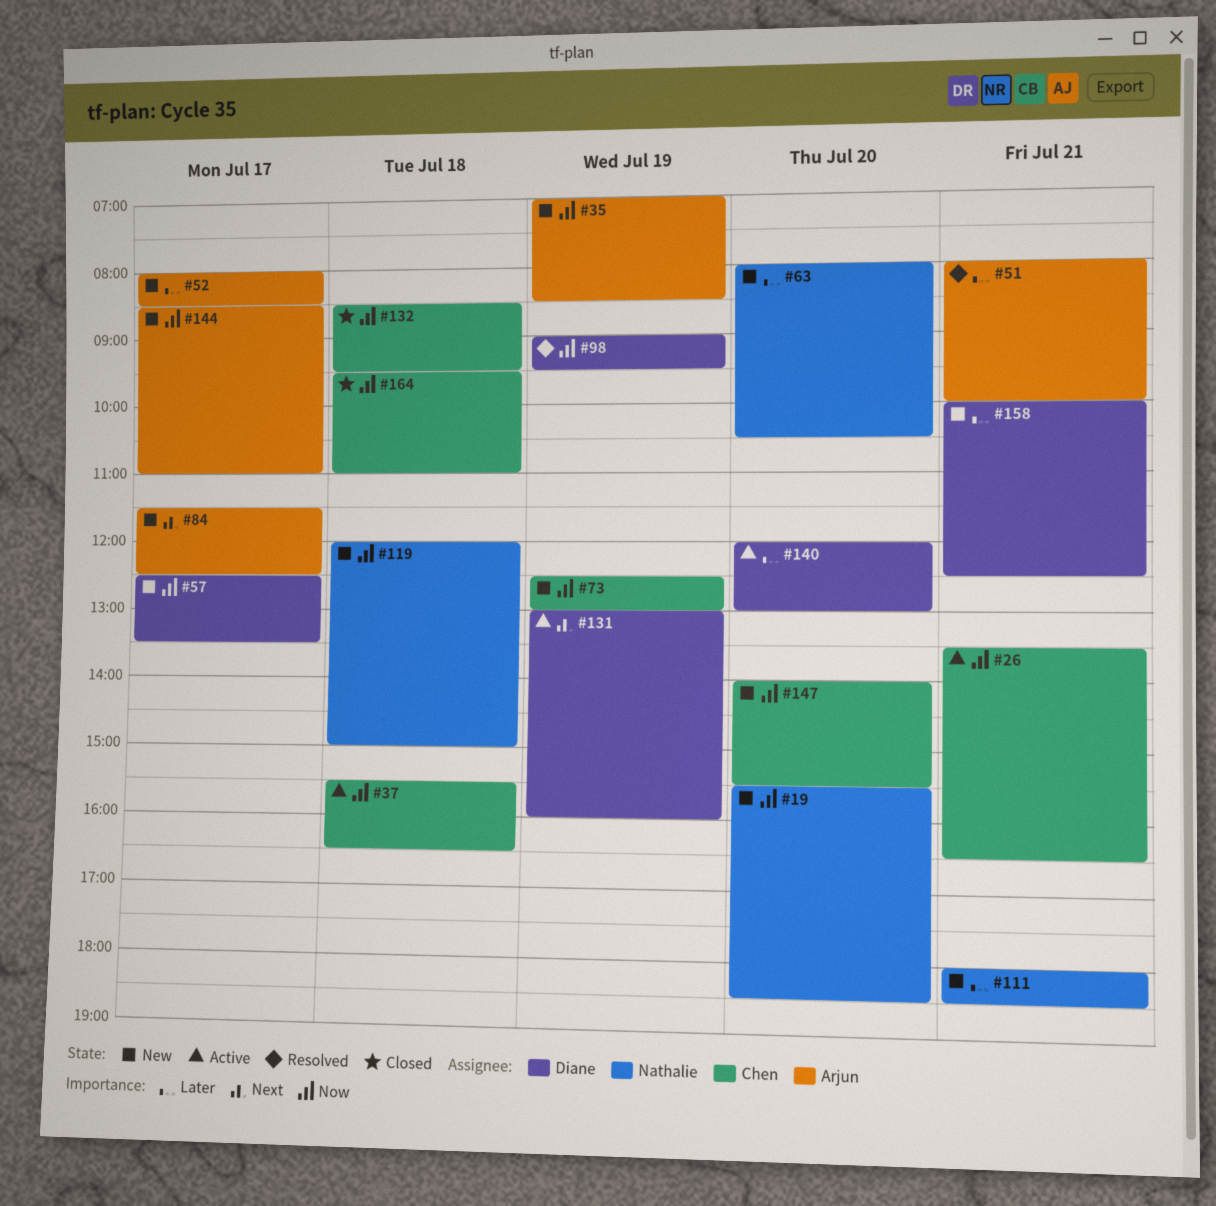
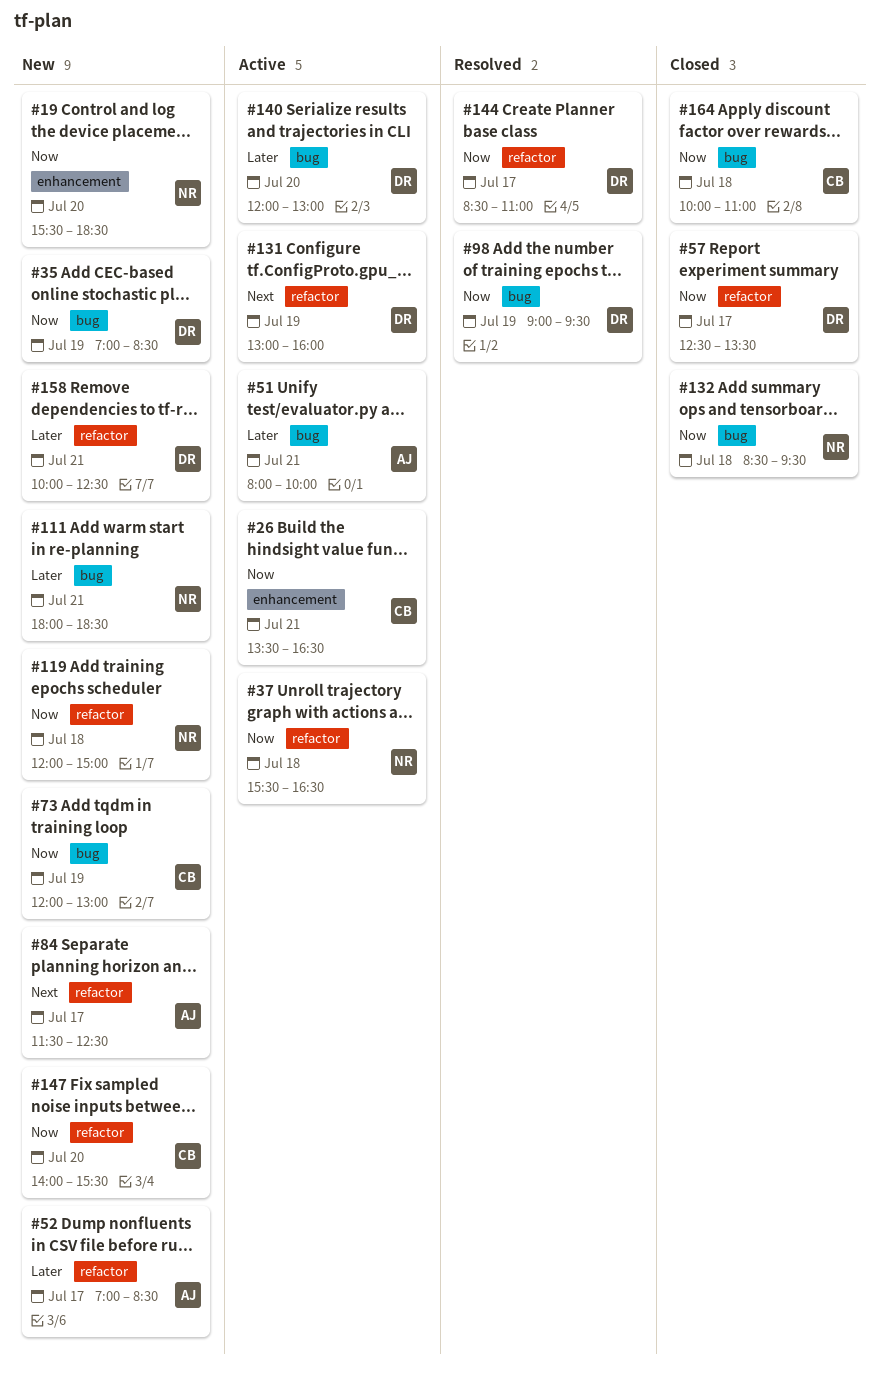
#35, owner: Arjun -> Diane
#37, owner: Chen -> Nathalie
#51, status: Resolved -> Active
#52, begins: 08:00 -> 07:00
#57, status: New -> Closed
#63: present -> none
#73, begins: 12:30 -> 12:00
#132, owner: Chen -> Nathalie
#144, status: New -> Resolved
#144, owner: Arjun -> Diane
#164, begins: 09:30 -> 10:00

